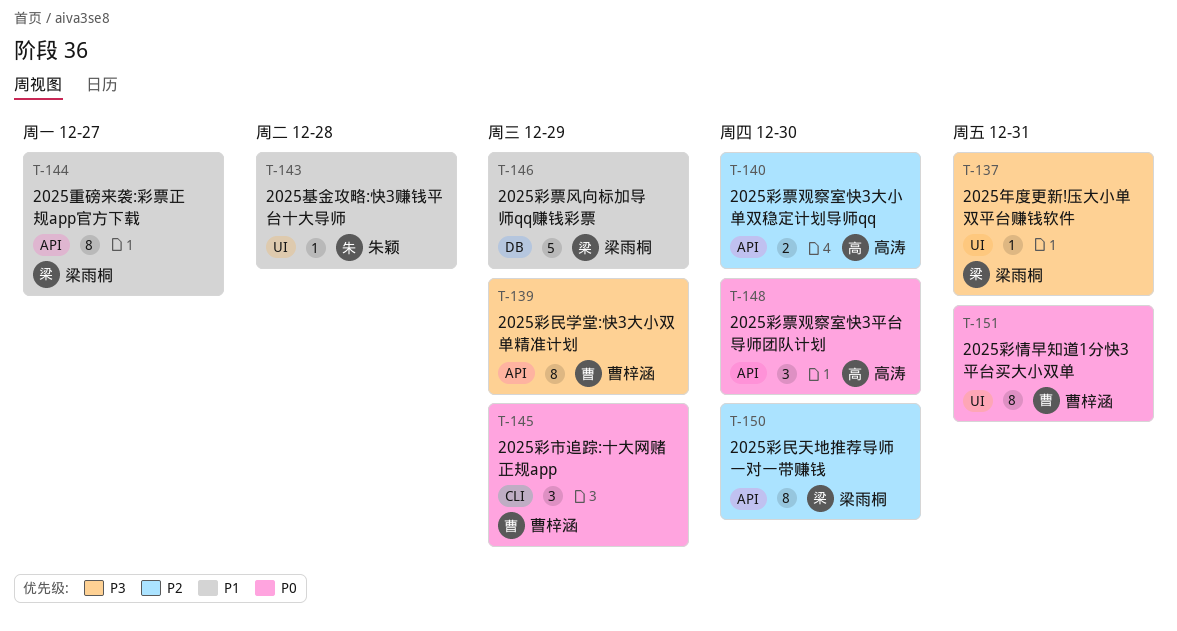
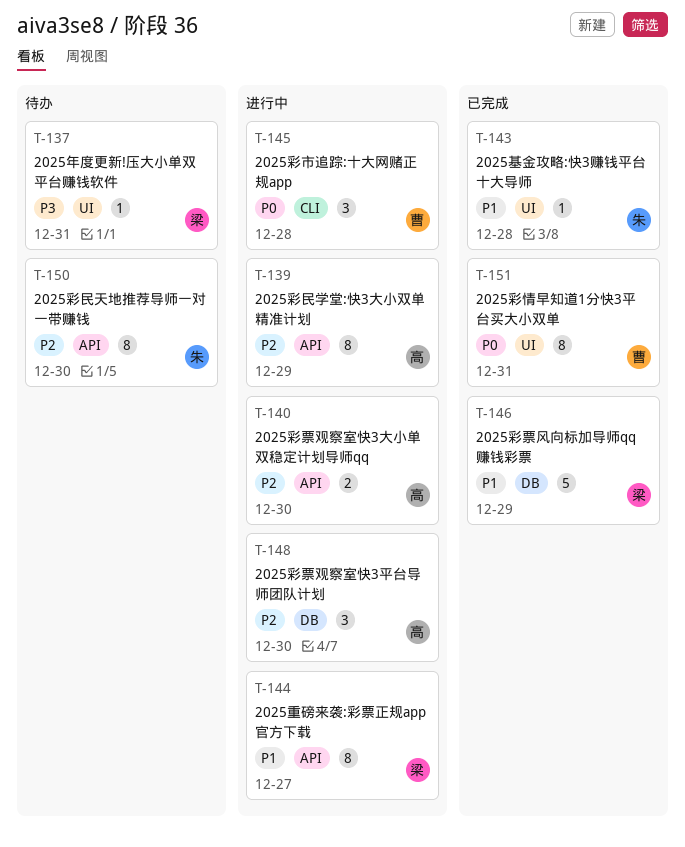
T-139, owner: 曹梓涵 -> 高涛
T-139, priority: P3 -> P2
T-145, due: Dec 29 -> Dec 28
T-148, priority: P0 -> P2
T-148, label: API -> DB
T-150, owner: 梁雨桐 -> 朱颖

